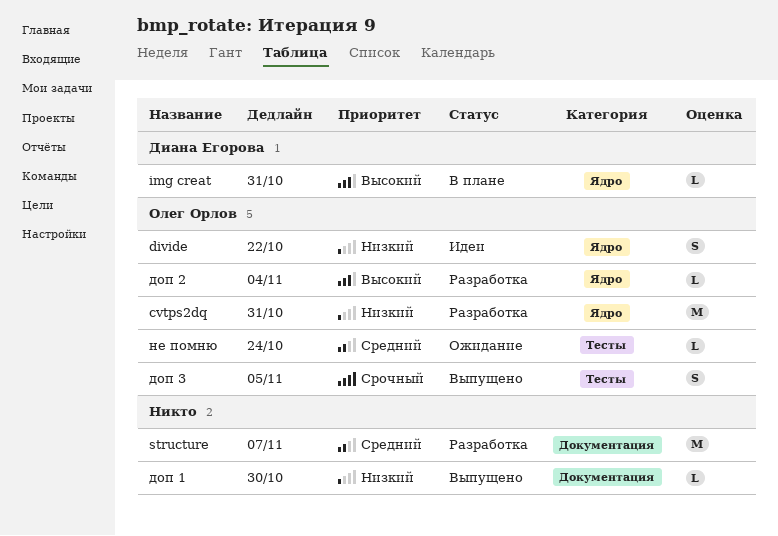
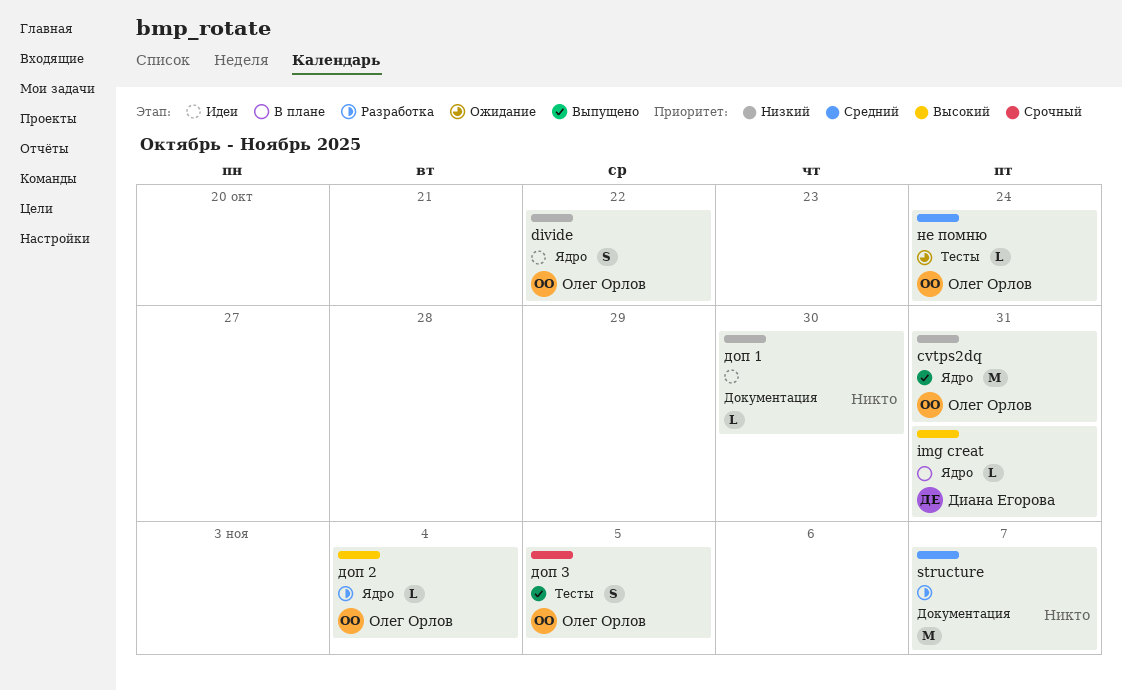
cvtps2dq, status: Разработка -> Выпущено
доп 1, status: Выпущено -> Идеи

